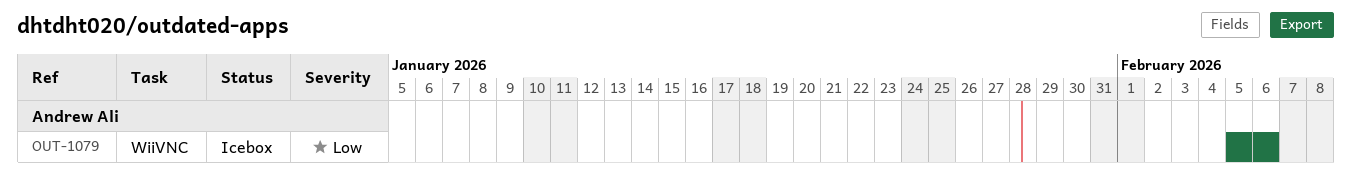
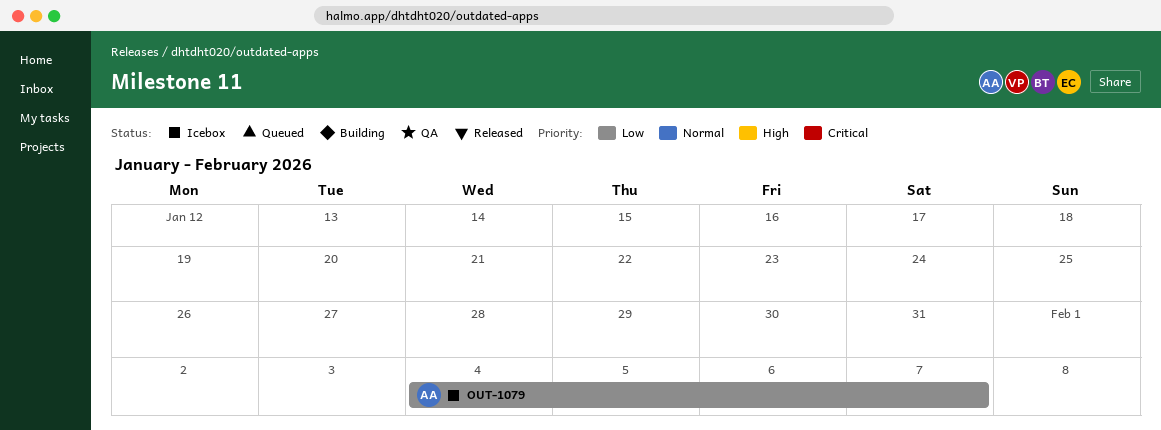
OUT-1079, start: Feb 5 -> Feb 4
OUT-1079, due: Feb 6 -> Feb 7

